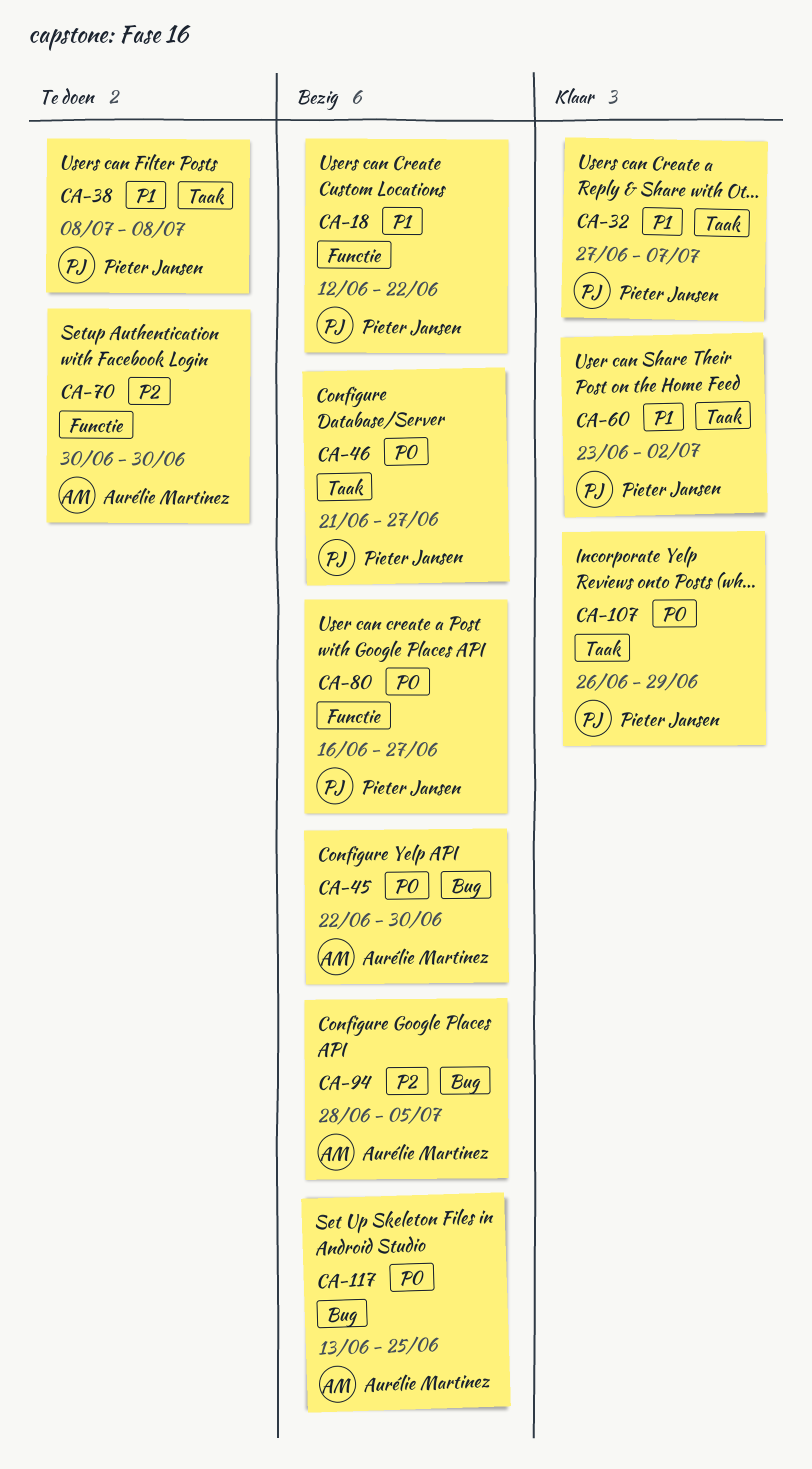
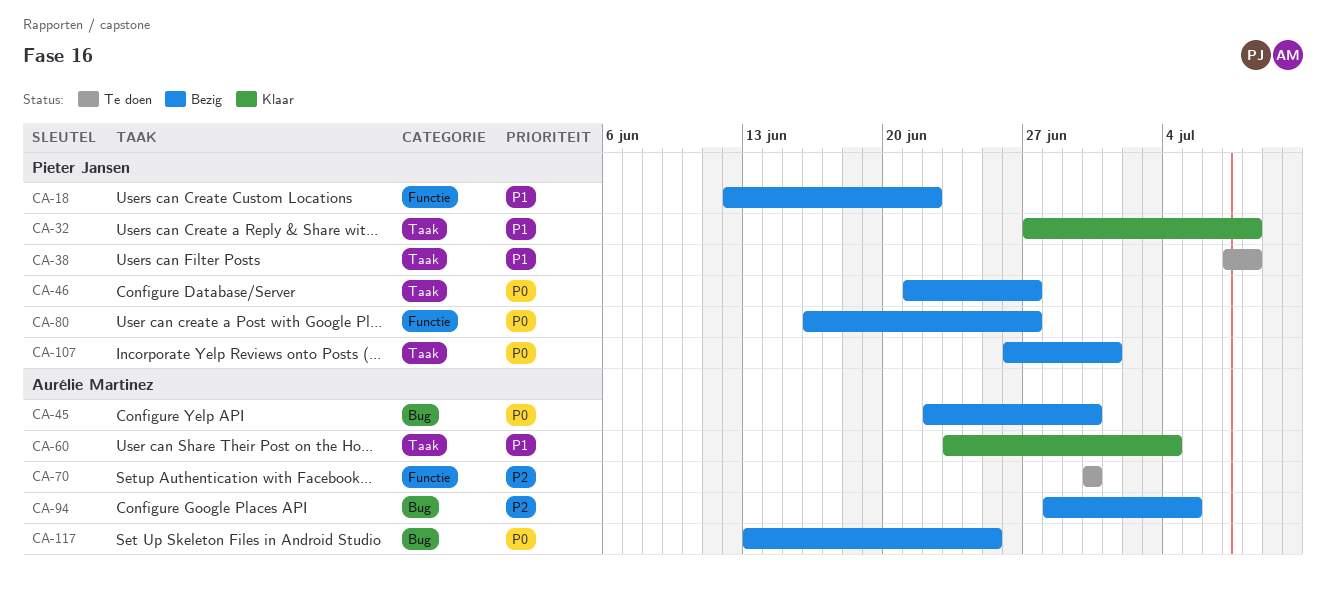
CA-32, due: Jul 7 -> Jul 8
CA-38, start: Jul 8 -> Jul 7
CA-60, owner: Pieter Jansen -> Aurélie Martinez
CA-60, due: Jul 2 -> Jul 4
CA-107, status: Klaar -> Bezig
CA-107, due: Jun 29 -> Jul 1

